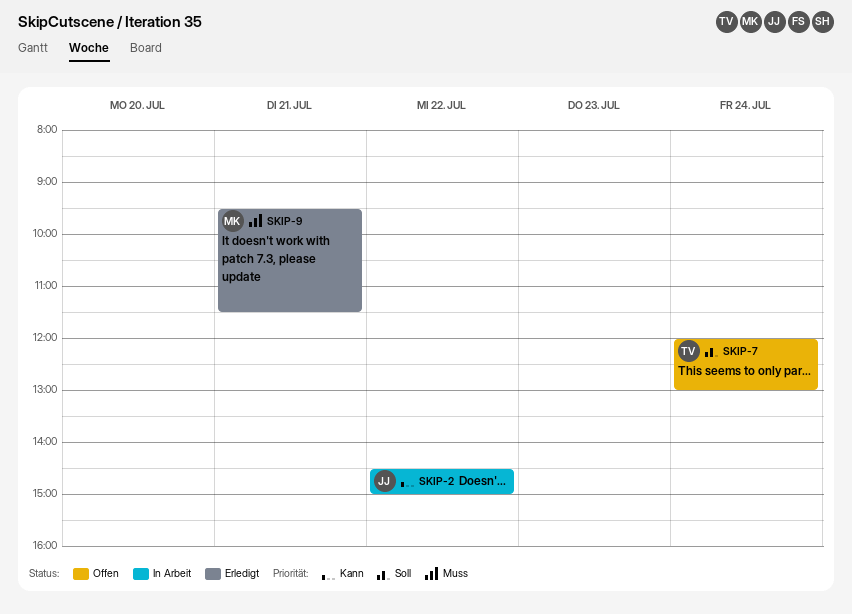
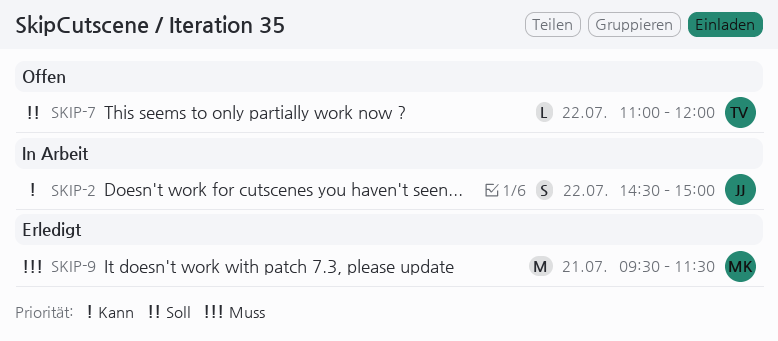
SKIP-7, day: Jul 24 -> Jul 22
SKIP-7, begins: 12:00 -> 11:00
SKIP-7, ends: 13:00 -> 12:00

